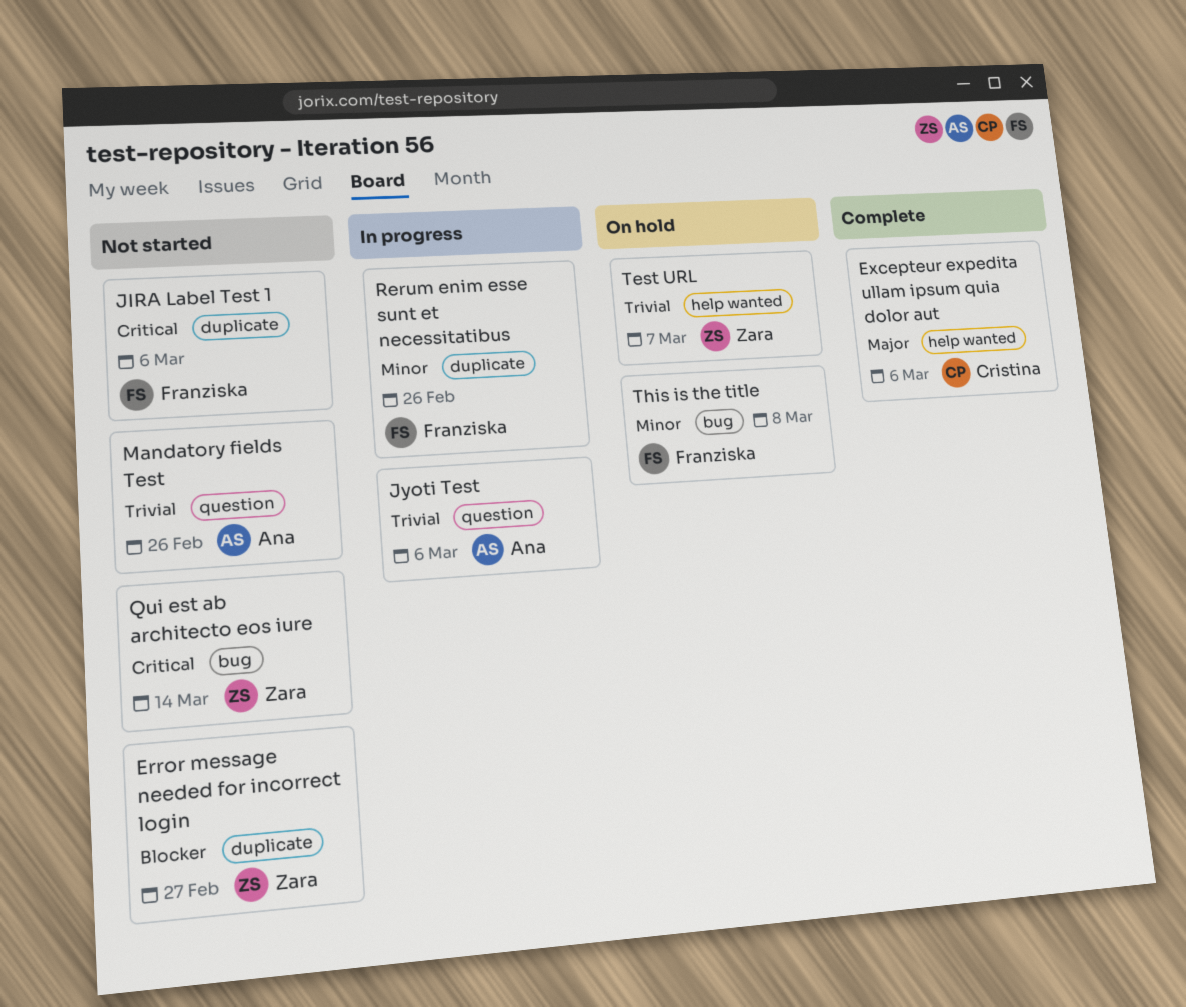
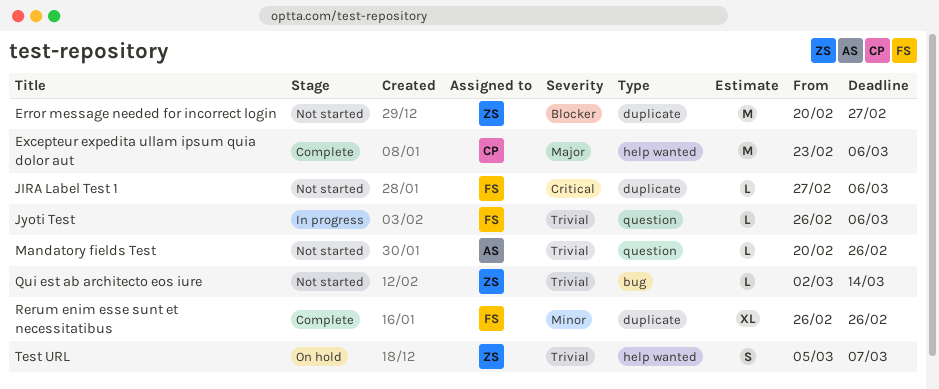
Jyoti Test, owner: Ana -> Franziska
Qui est ab architecto eos iure, priority: Critical -> Trivial
Rerum enim esse sunt et necessitatibus, status: In progress -> Complete
This is the title: present -> none

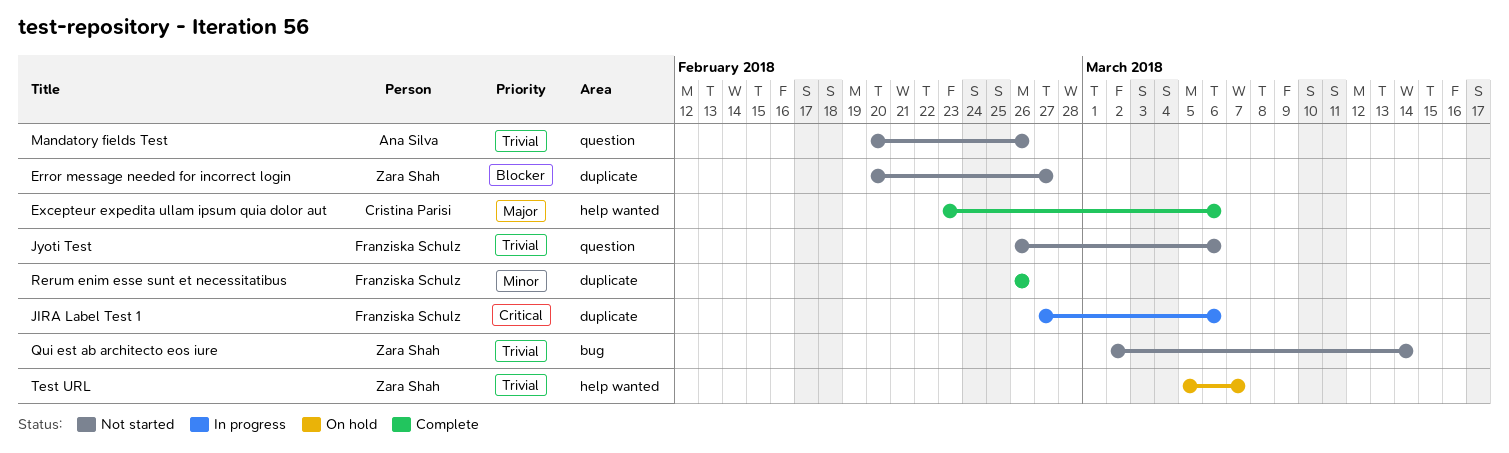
JIRA Label Test 1, status: Not started -> In progress
Jyoti Test, status: In progress -> Not started

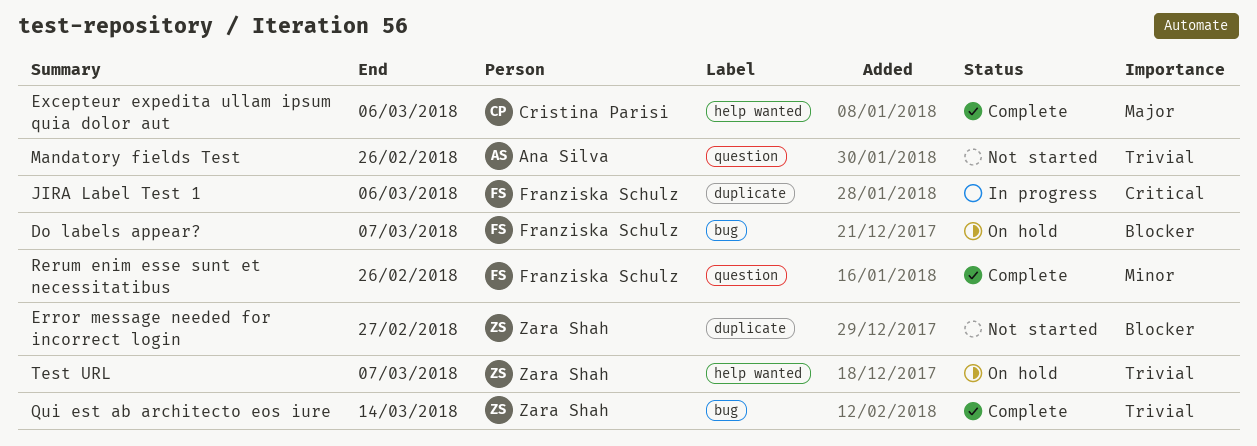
Do labels appear?: none -> present
Jyoti Test: present -> none
Qui est ab architecto eos iure, status: Not started -> Complete
Rerum enim esse sunt et necessitatibus, label: duplicate -> question

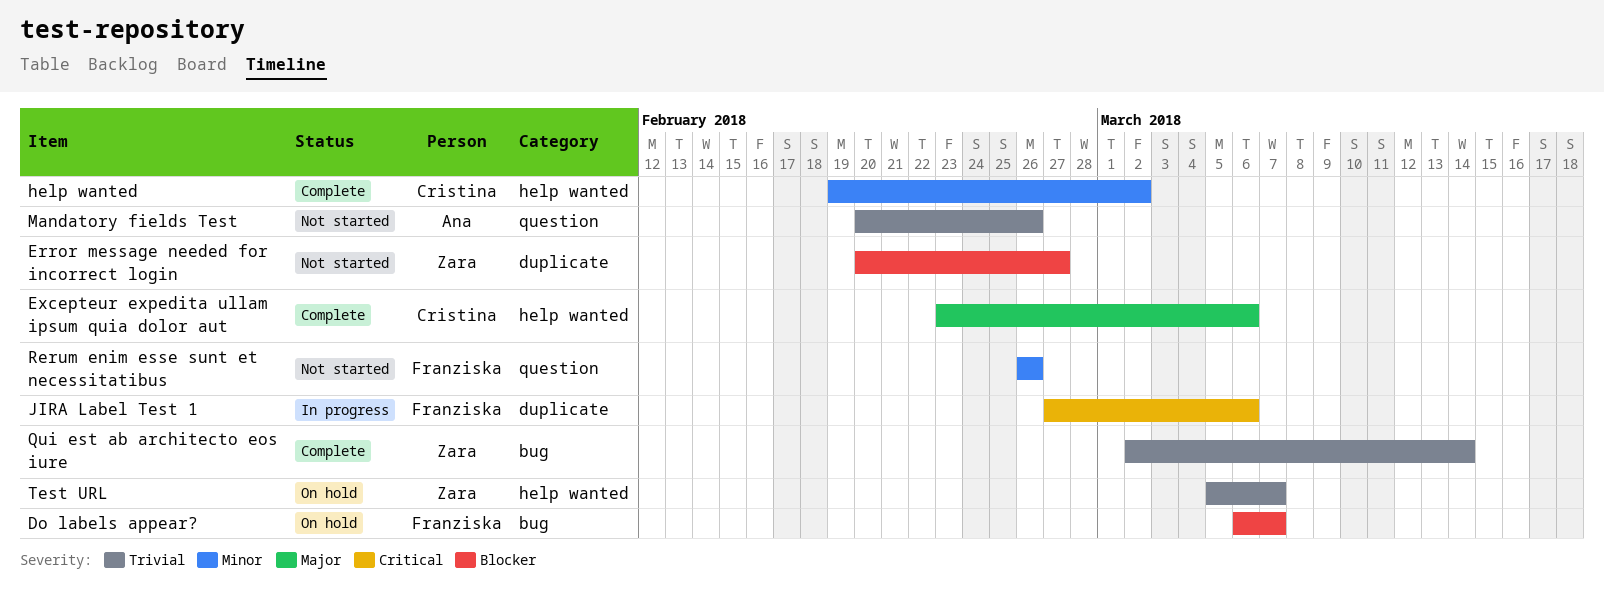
help wanted: none -> present
Rerum enim esse sunt et necessitatibus, status: Complete -> Not started

